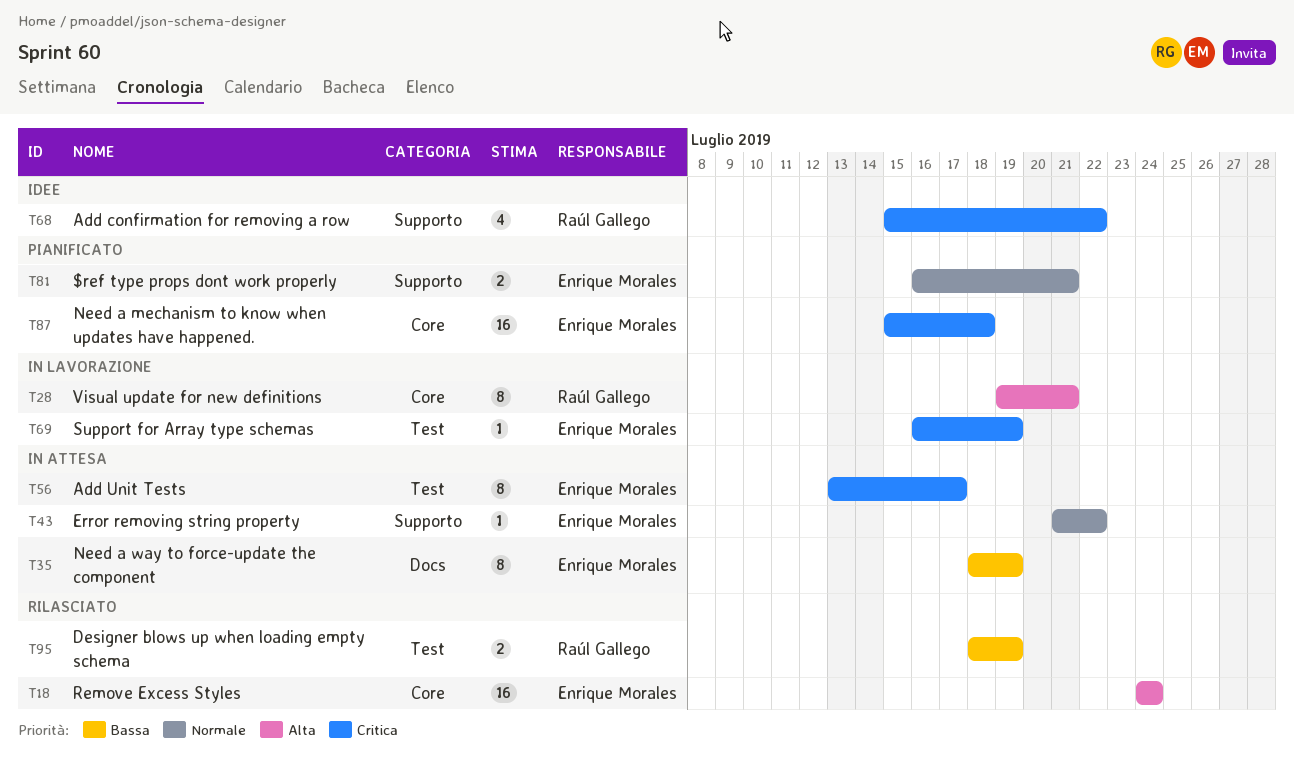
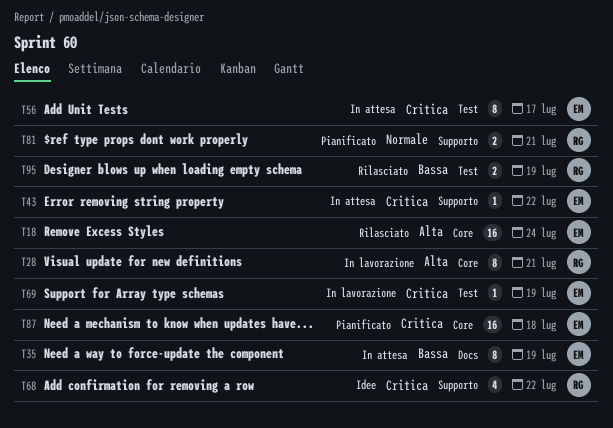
T43, priority: Normale -> Critica
T81, owner: Enrique Morales -> Raúl Gallego

